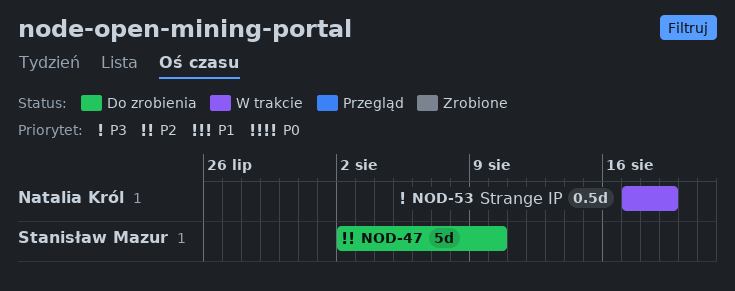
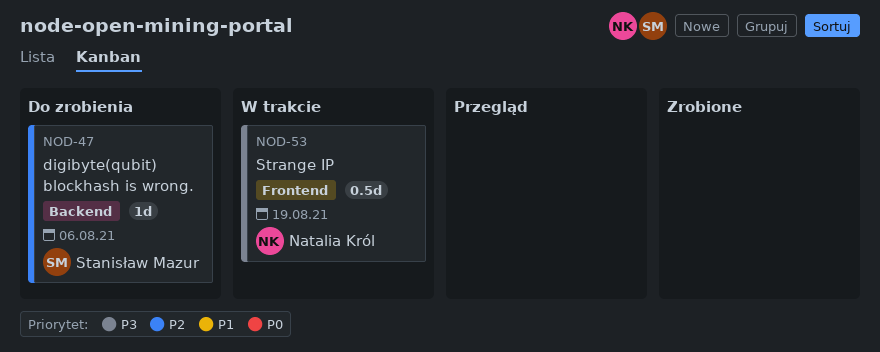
NOD-47, estimate: 5d -> 1d
NOD-47, due: Aug 10 -> Aug 6

